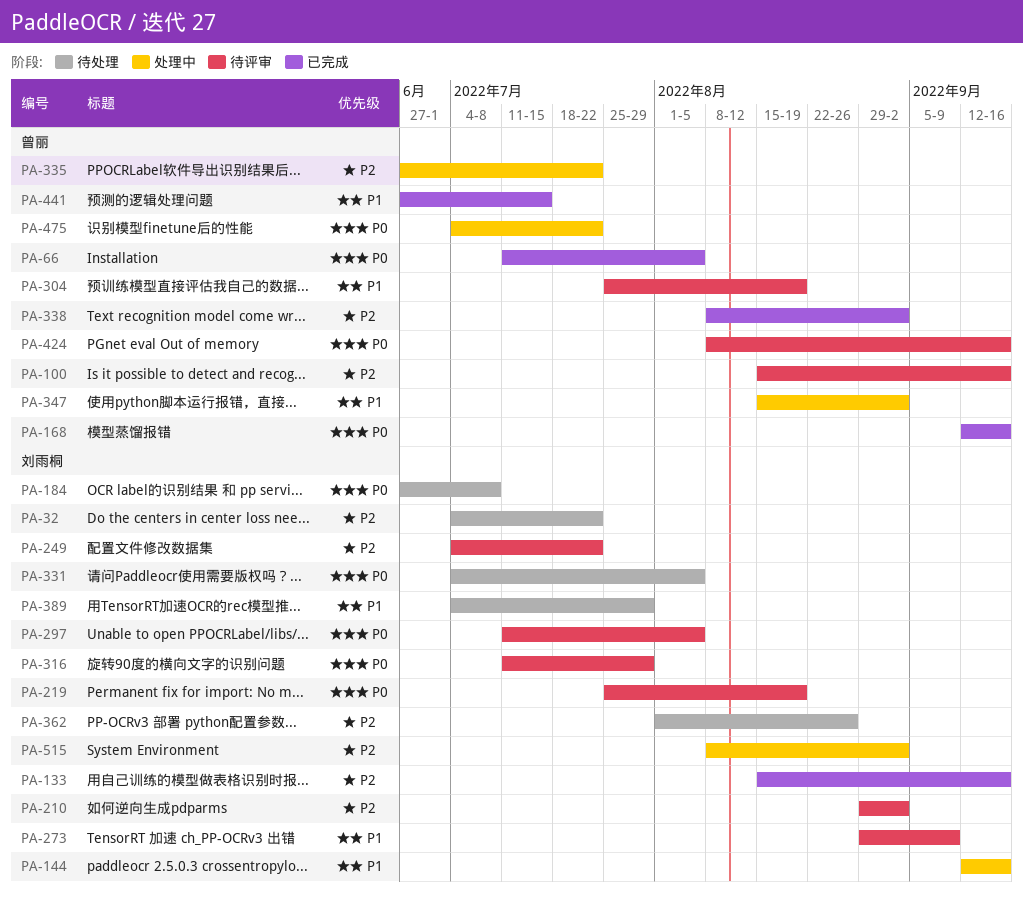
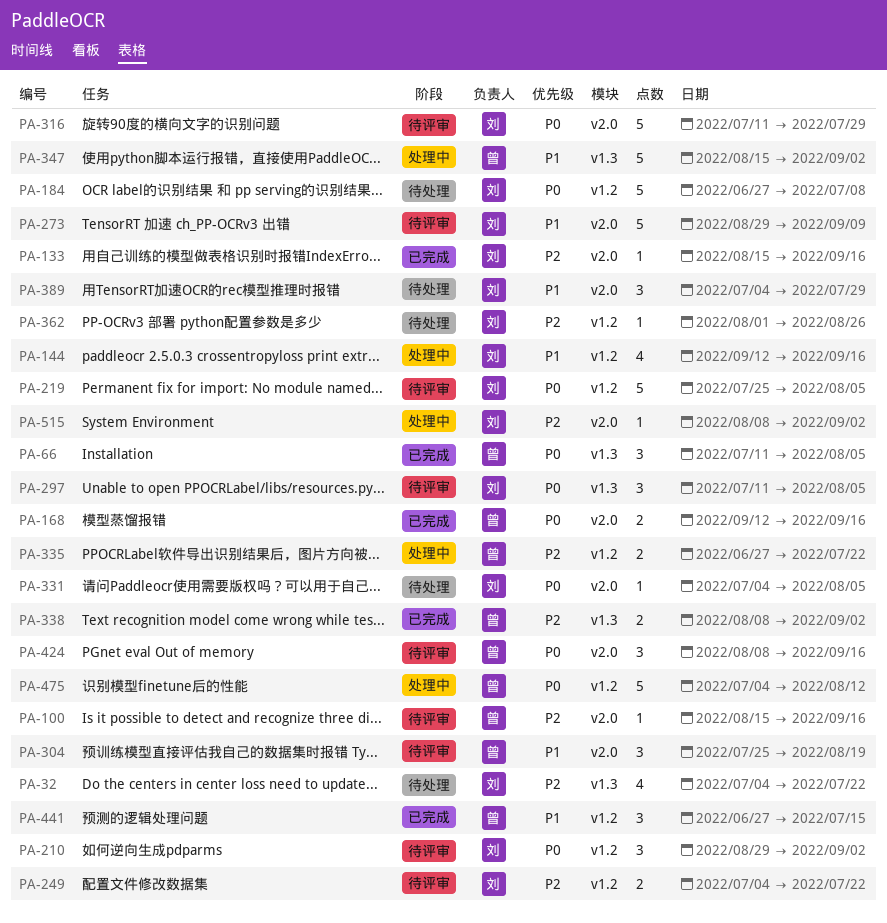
PA-210, priority: P2 -> P0
PA-219, due: Aug 19 -> Aug 5
PA-475, due: Jul 22 -> Aug 12

